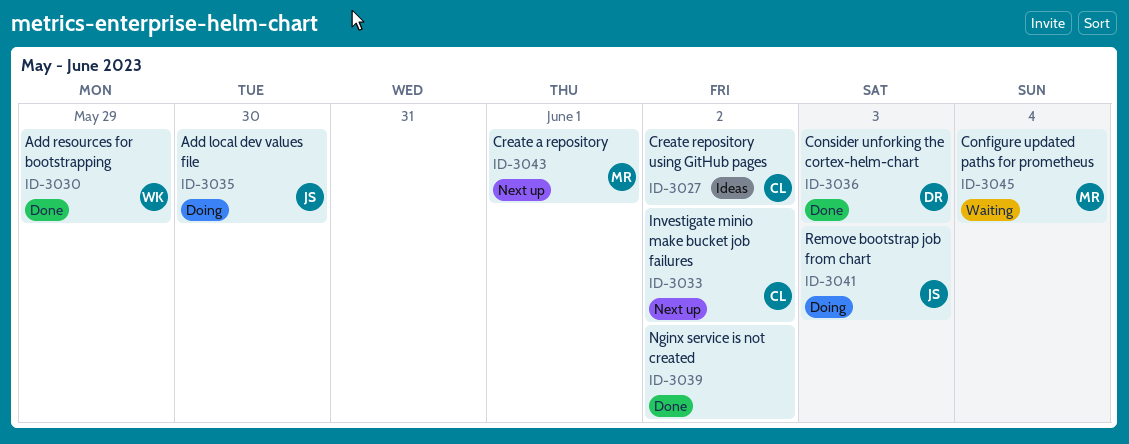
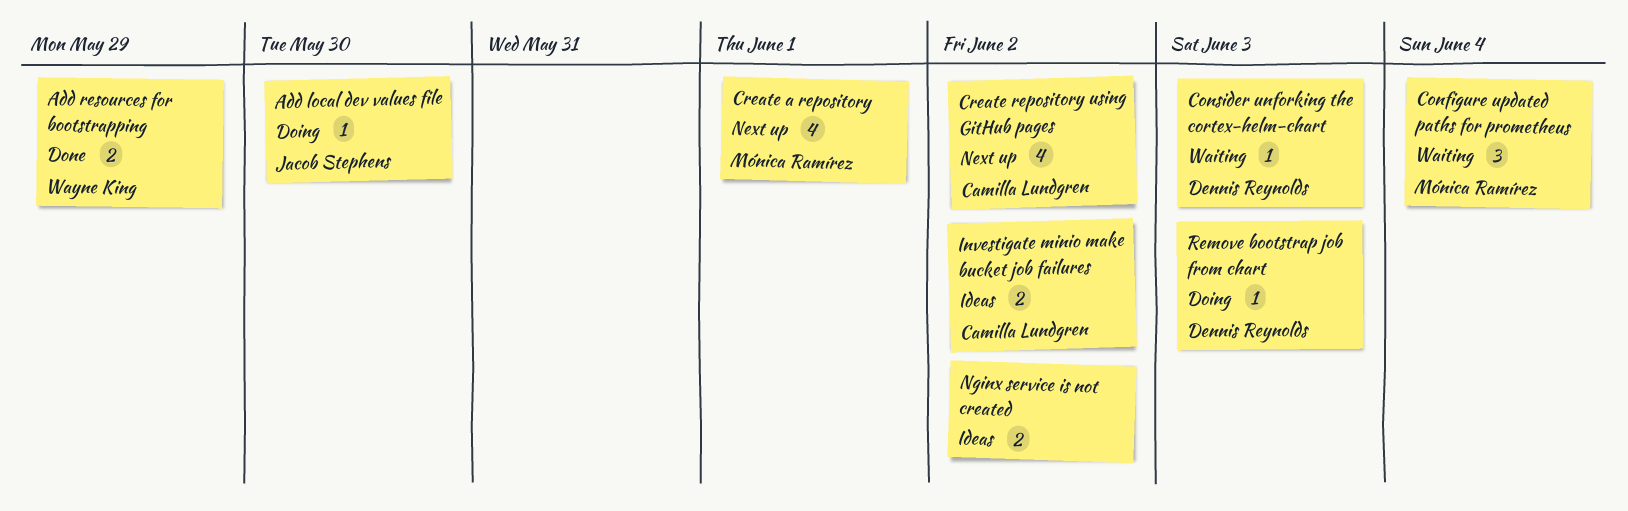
Consider unforking the cortex-helm-chart, status: Done -> Waiting
Create repository using GitHub pages, status: Ideas -> Next up
Investigate minio make bucket job failures, status: Next up -> Ideas
Nginx service is not created, status: Done -> Ideas
Remove bootstrap job from chart, owner: Jacob Stephens -> Dennis Reynolds

